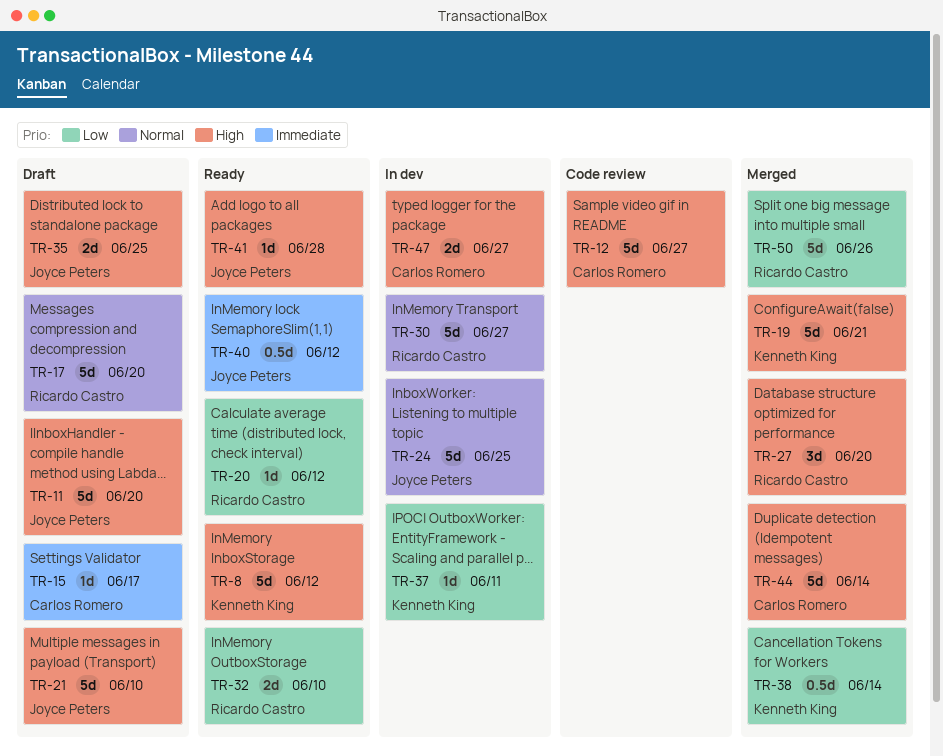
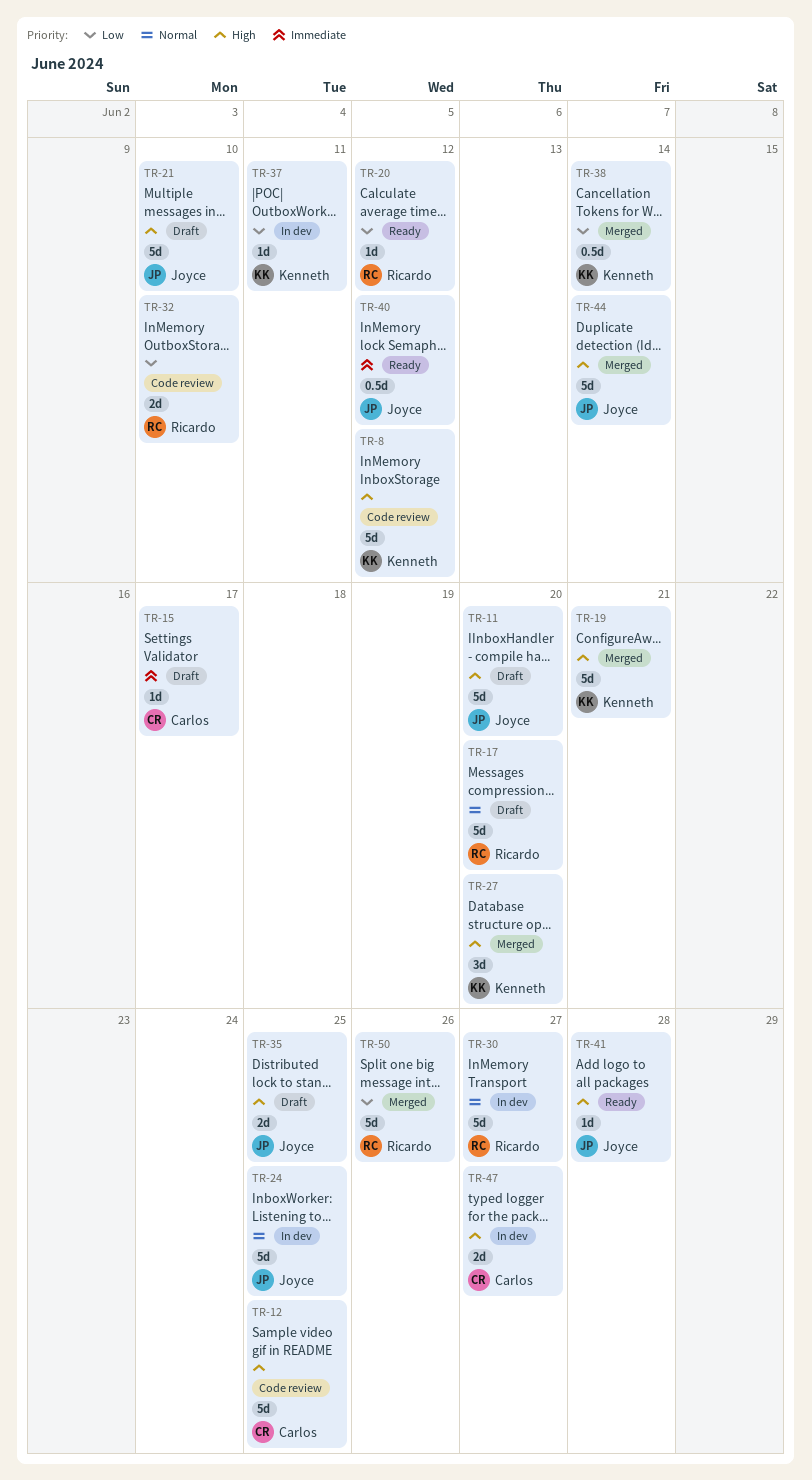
TR-8, status: Ready -> Code review
TR-12, due: Jun 27 -> Jun 25
TR-27, owner: Ricardo Castro -> Kenneth King
TR-32, status: Ready -> Code review
TR-44, owner: Carlos Romero -> Joyce Peters

